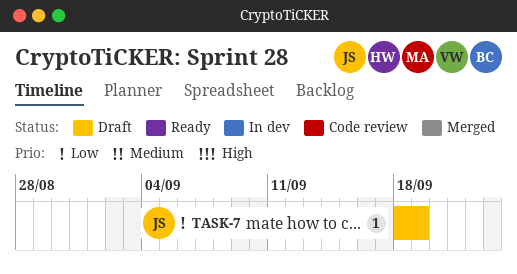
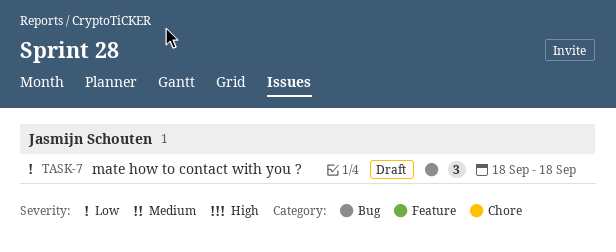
TASK-7, estimate: 1 -> 3
TASK-7, due: Sep 19 -> Sep 18

